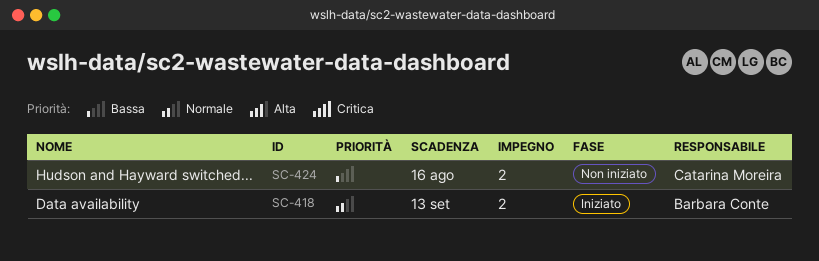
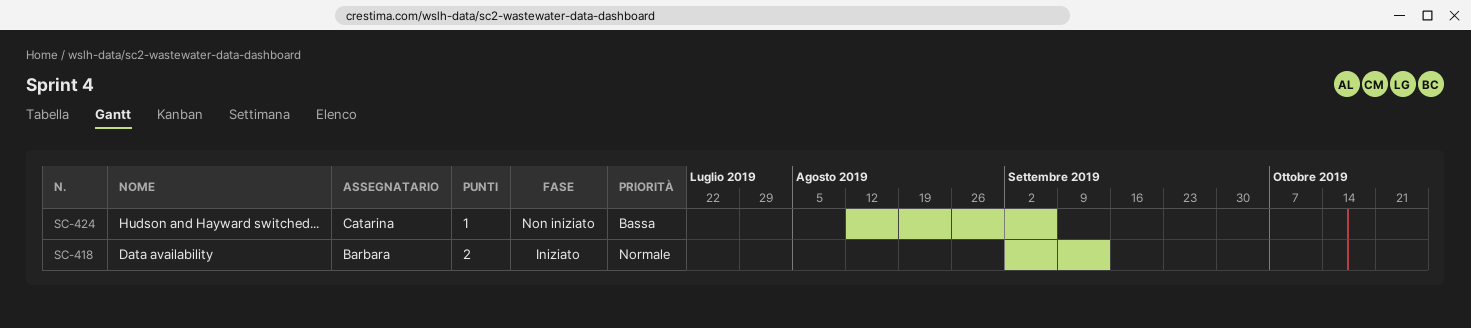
SC-424, estimate: 2 -> 1
SC-424, due: Aug 16 -> Sep 6

